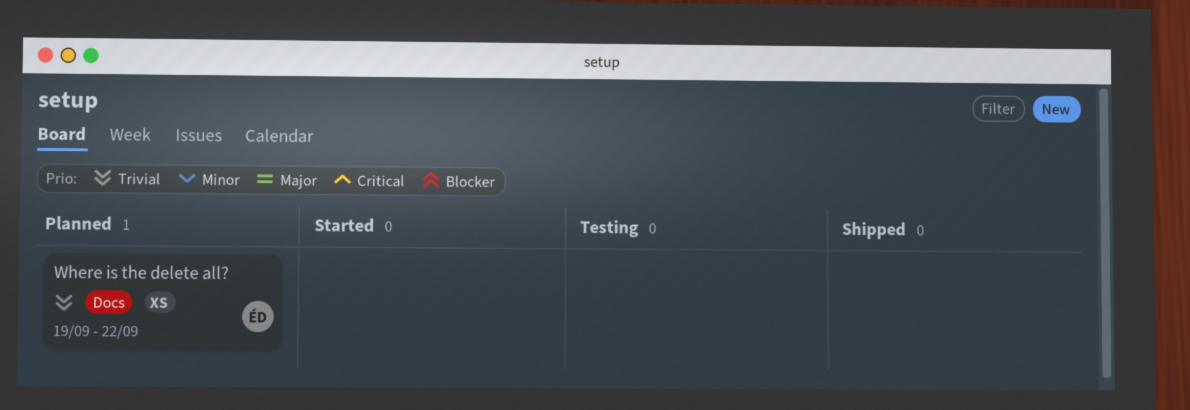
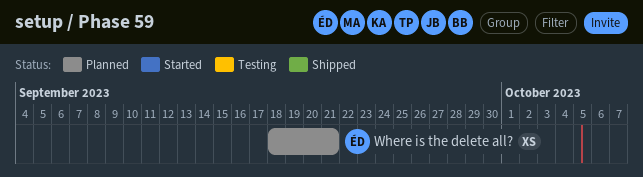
Where is the delete all?, start: Sep 19 -> Sep 18
Where is the delete all?, due: Sep 22 -> Sep 21

